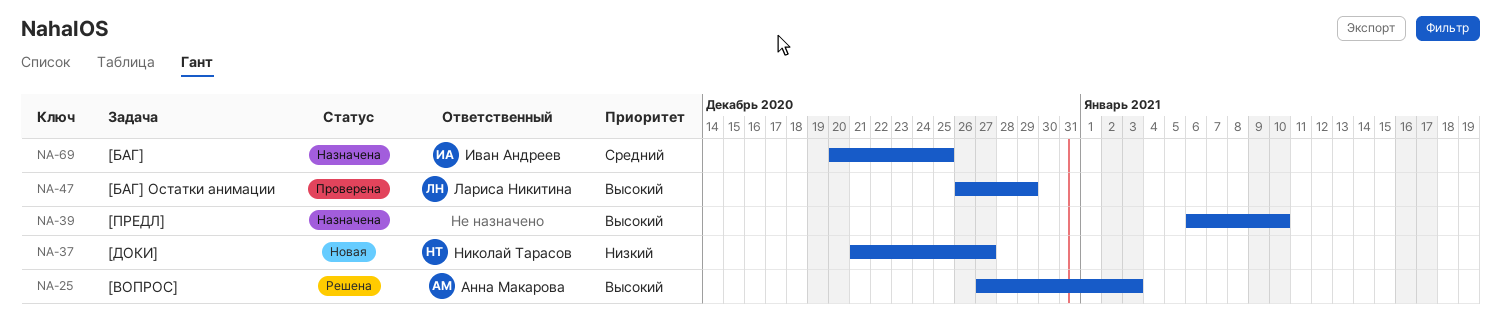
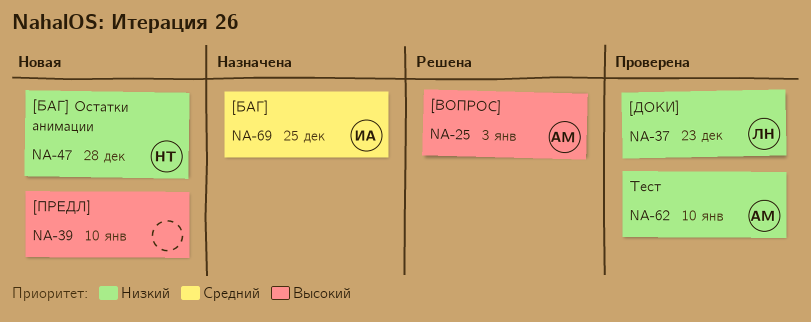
NA-37, status: Новая -> Проверена
NA-37, owner: Николай Тарасов -> Лариса Никитина
NA-37, due: Dec 27 -> Dec 23
NA-39, status: Назначена -> Новая
NA-47, status: Проверена -> Новая
NA-47, owner: Лариса Никитина -> Николай Тарасов
NA-47, priority: Высокий -> Низкий
NA-47, due: Dec 29 -> Dec 28
NA-62: none -> present

